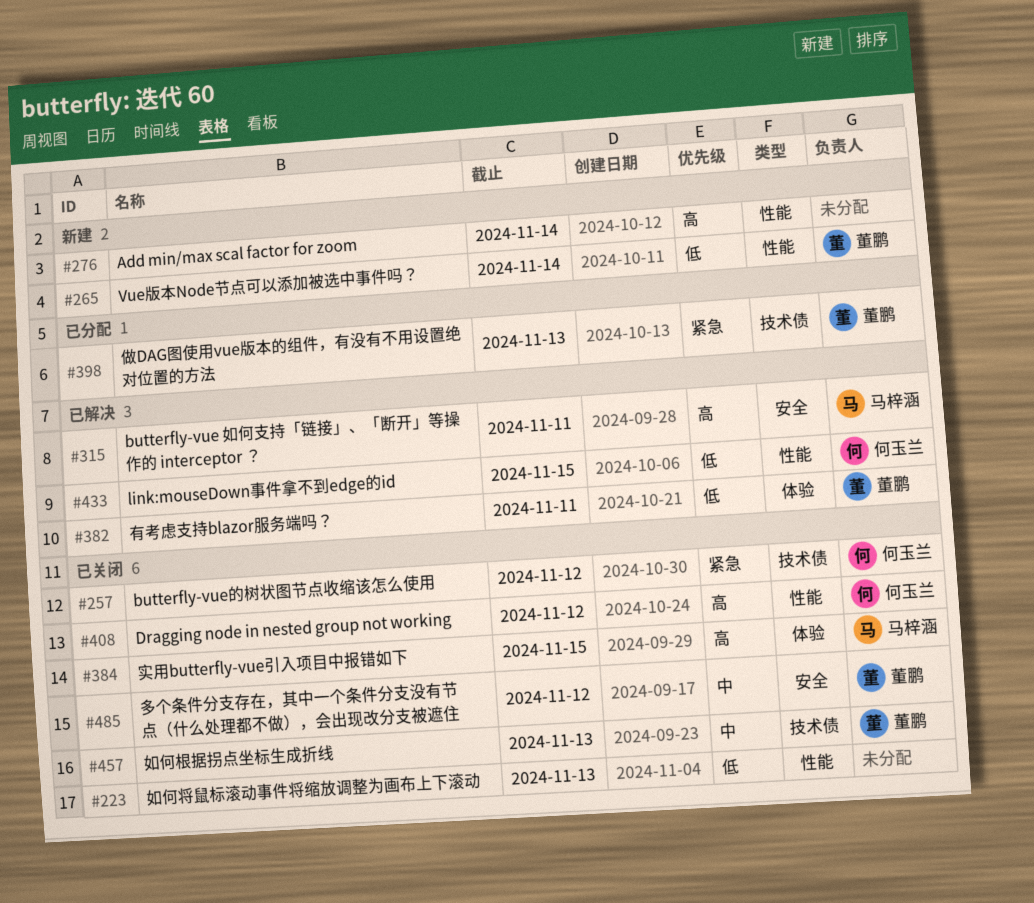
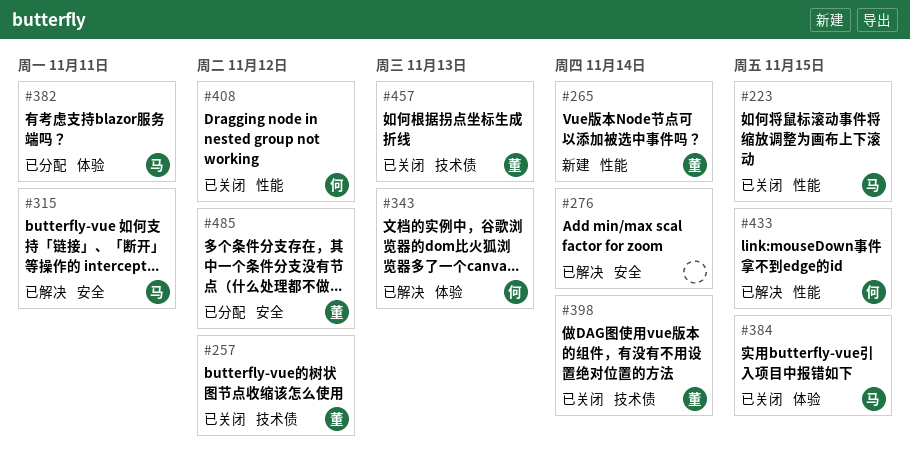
#223, owner: none -> 马梓涵
#223, due: Nov 13 -> Nov 15
#257, owner: 何玉兰 -> 董鹏
#276, status: 新建 -> 已解决
#276, label: 性能 -> 安全
#343: none -> present
#382, status: 已解决 -> 已分配
#382, owner: 董鹏 -> 马梓涵
#398, status: 已分配 -> 已关闭
#398, due: Nov 13 -> Nov 14
#485, status: 已关闭 -> 已分配

